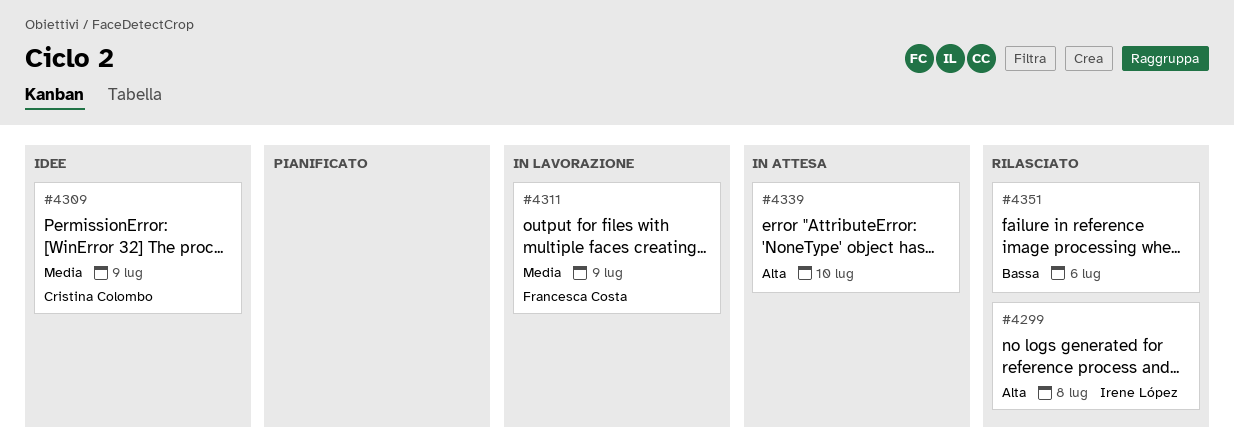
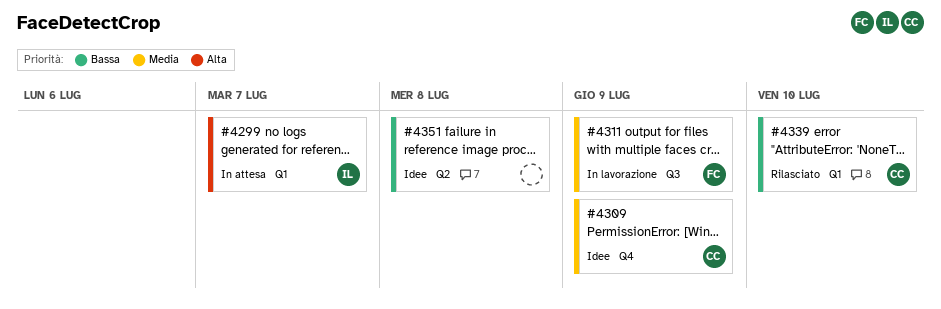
#4299, status: Rilasciato -> In attesa
#4299, due: Jul 8 -> Jul 7
#4339, status: In attesa -> Rilasciato
#4339, owner: none -> Cristina Colombo
#4339, priority: Alta -> Bassa
#4351, status: Rilasciato -> Idee
#4351, due: Jul 6 -> Jul 8

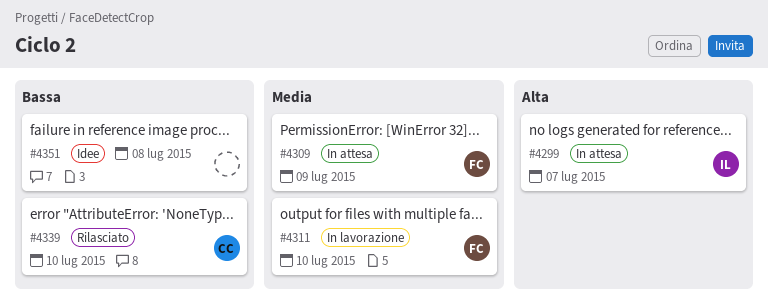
#4309, status: Idee -> In attesa
#4309, owner: CC -> FC
#4311, due: Jul 9 -> Jul 10

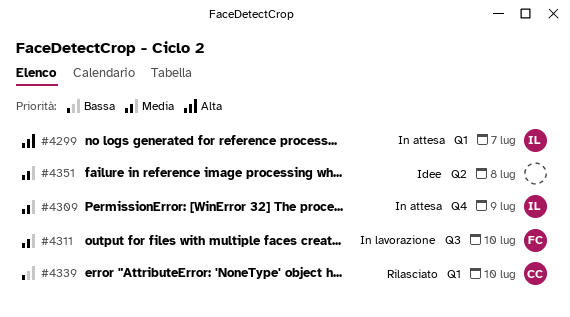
#4309, owner: FC -> IL
#4351, priority: Bassa -> Media

